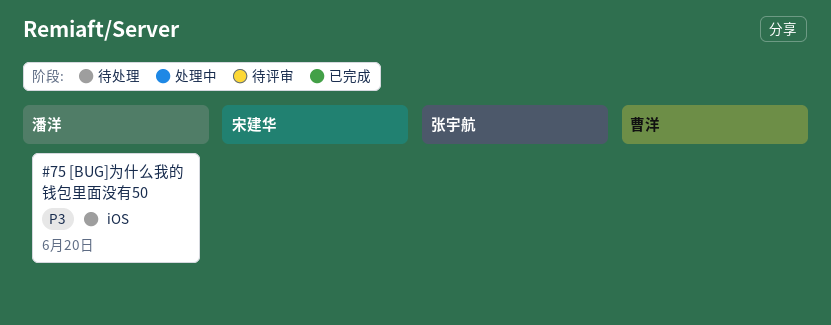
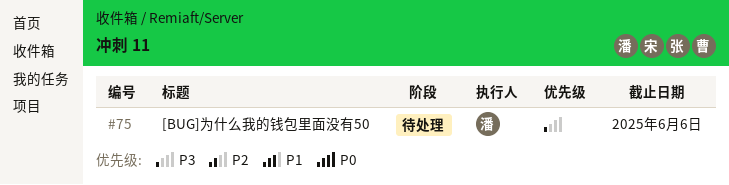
#75, due: Jun 20 -> Jun 6

